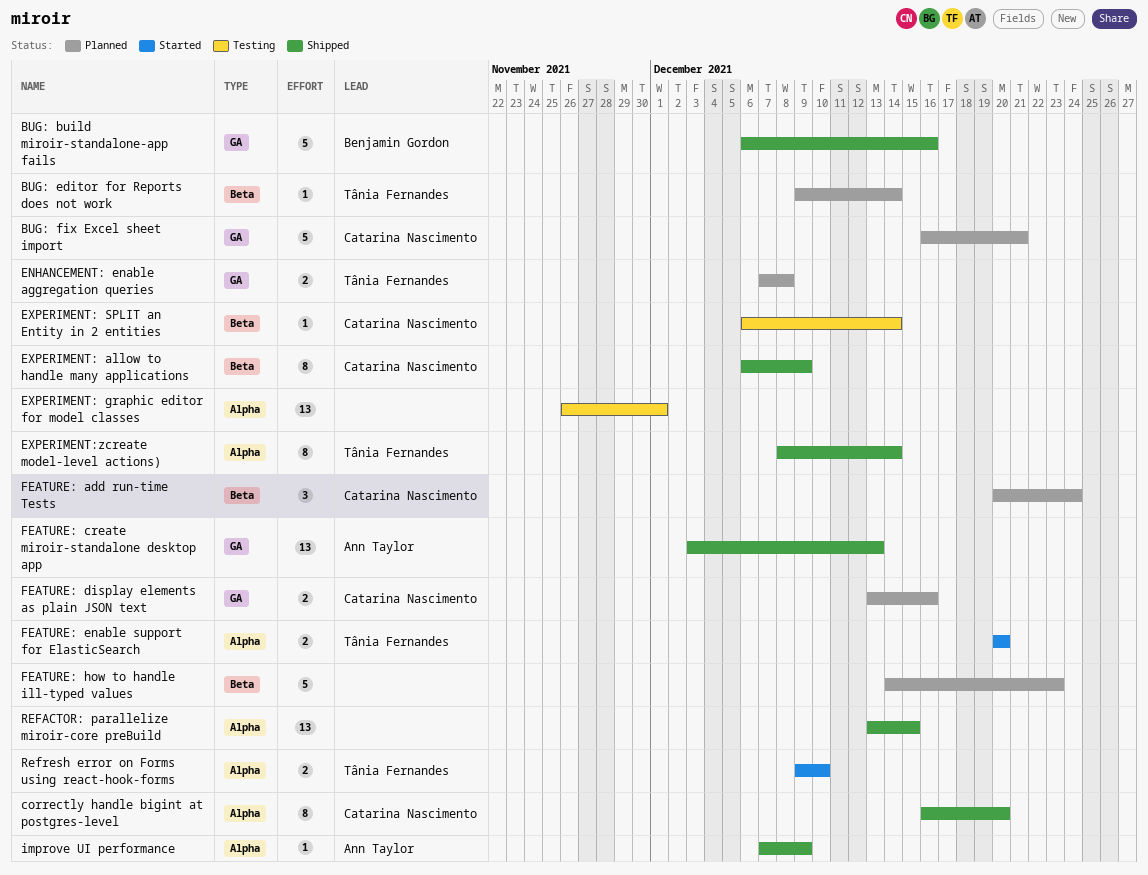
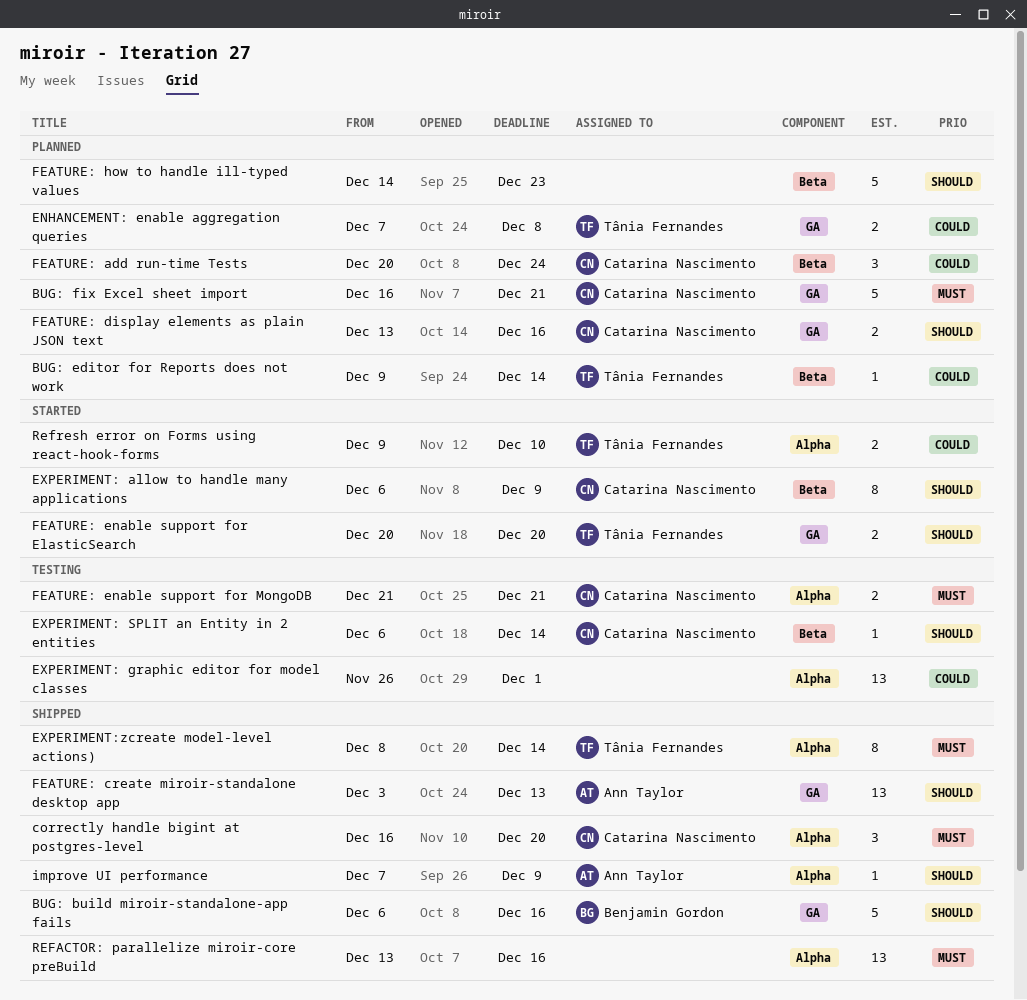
correctly handle bigint at postgres-level, estimate: 8 -> 3
EXPERIMENT: allow to handle many applications, status: Shipped -> Started
FEATURE: enable support for ElasticSearch, label: Alpha -> GA
FEATURE: enable support for MongoDB: none -> present
REFACTOR: parallelize miroir-core preBuild, due: Dec 15 -> Dec 16

